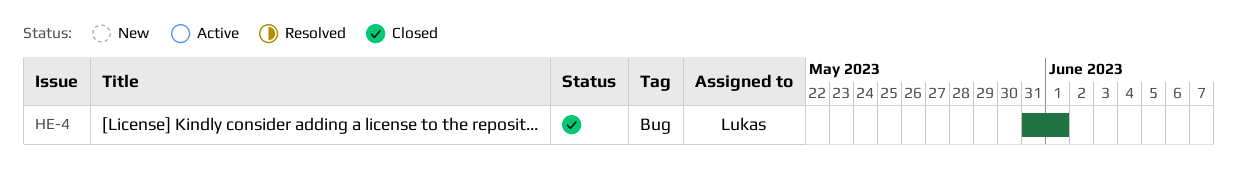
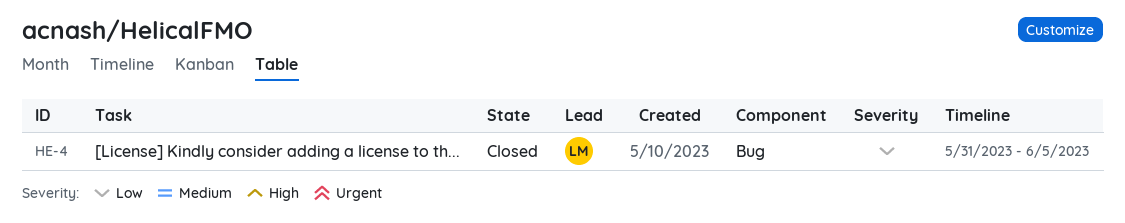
HE-4, due: Jun 1 -> Jun 5

